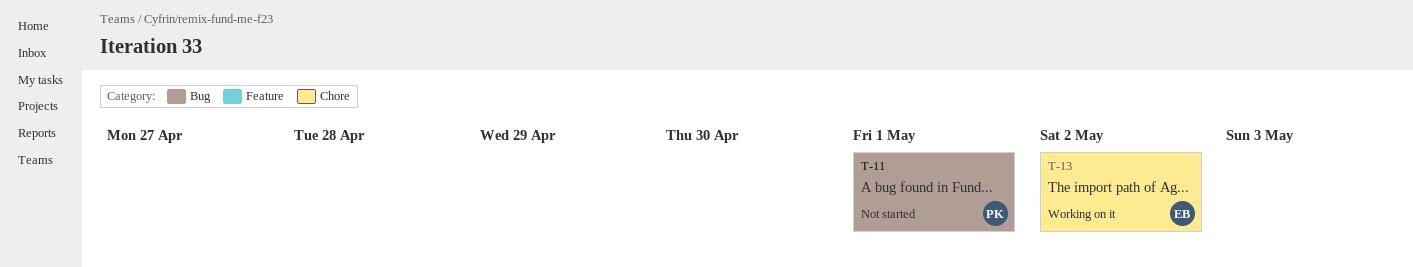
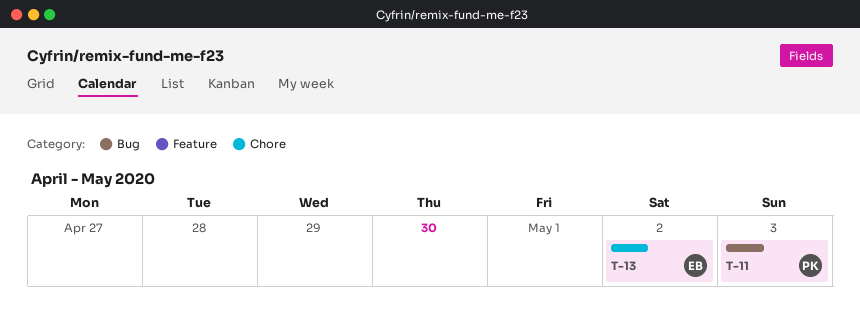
T-11, due: May 1 -> May 3

